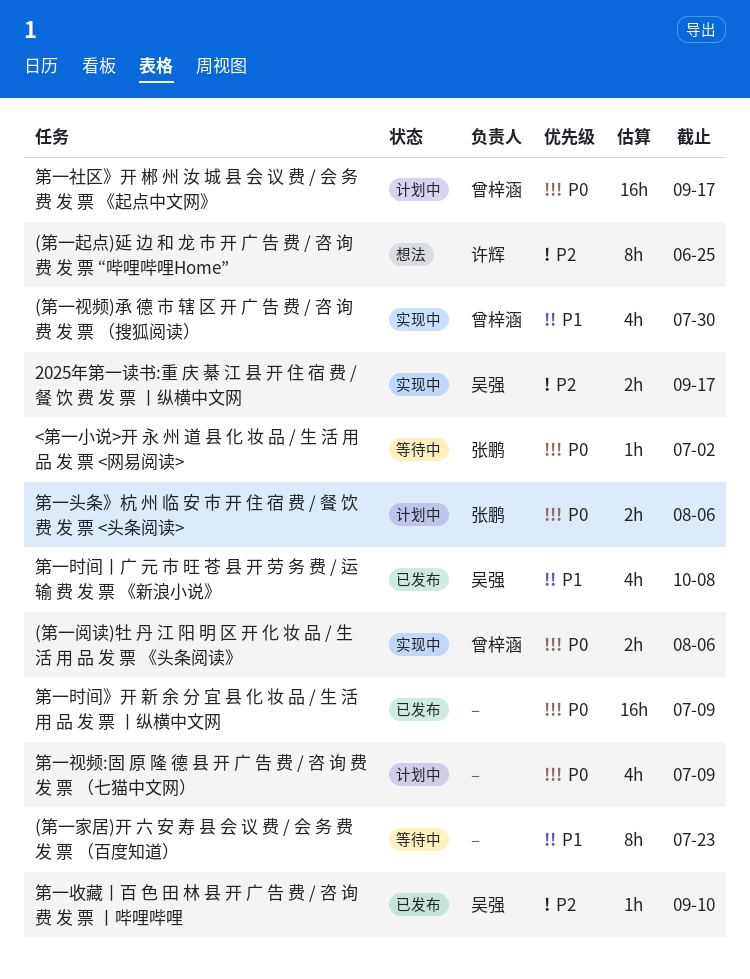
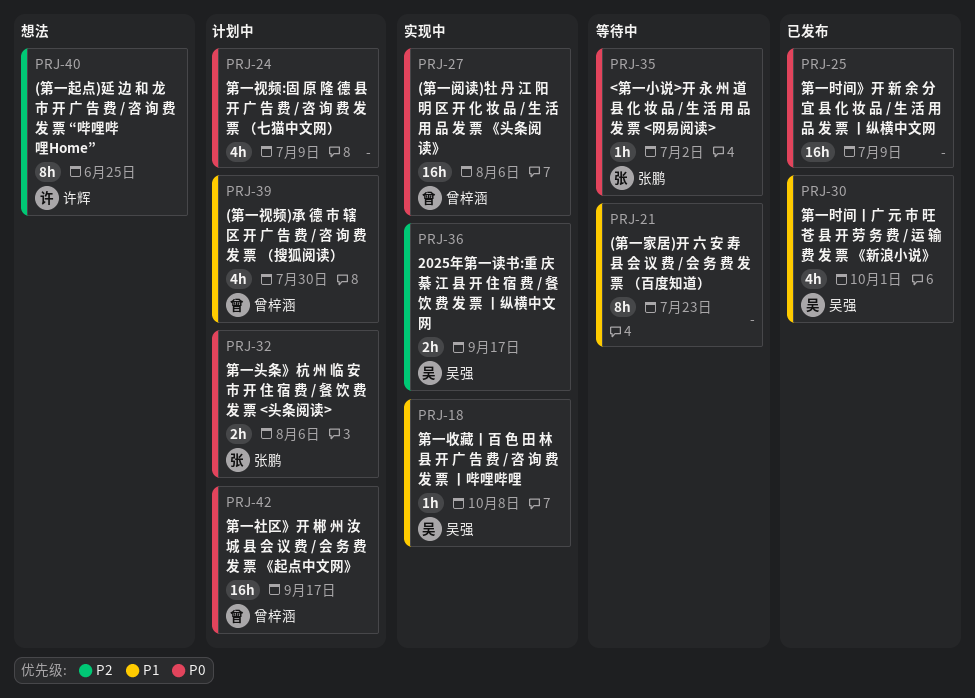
(第一视频)承 德 市 辖 区 开 广 告 费 / 咨 询 费 发 票 （搜狐阅读）, status: 实现中 -> 计划中
(第一阅读)牡 丹 江 阳 明 区 开 化 妆 品 / 生 活 用 品 发 票 《头条阅读》, estimate: 2h -> 16h
第一收藏丨百 色 田 林 县 开 广 告 费 / 咨 询 费 发 票 丨哔哩哔哩, status: 已发布 -> 实现中
第一收藏丨百 色 田 林 县 开 广 告 费 / 咨 询 费 发 票 丨哔哩哔哩, priority: P2 -> P1
第一收藏丨百 色 田 林 县 开 广 告 费 / 咨 询 费 发 票 丨哔哩哔哩, due: Sep 10 -> Oct 8
第一时间丨广 元 市 旺 苍 县 开 劳 务 费 / 运 输 费 发 票 《新浪小说》, due: Oct 8 -> Oct 1

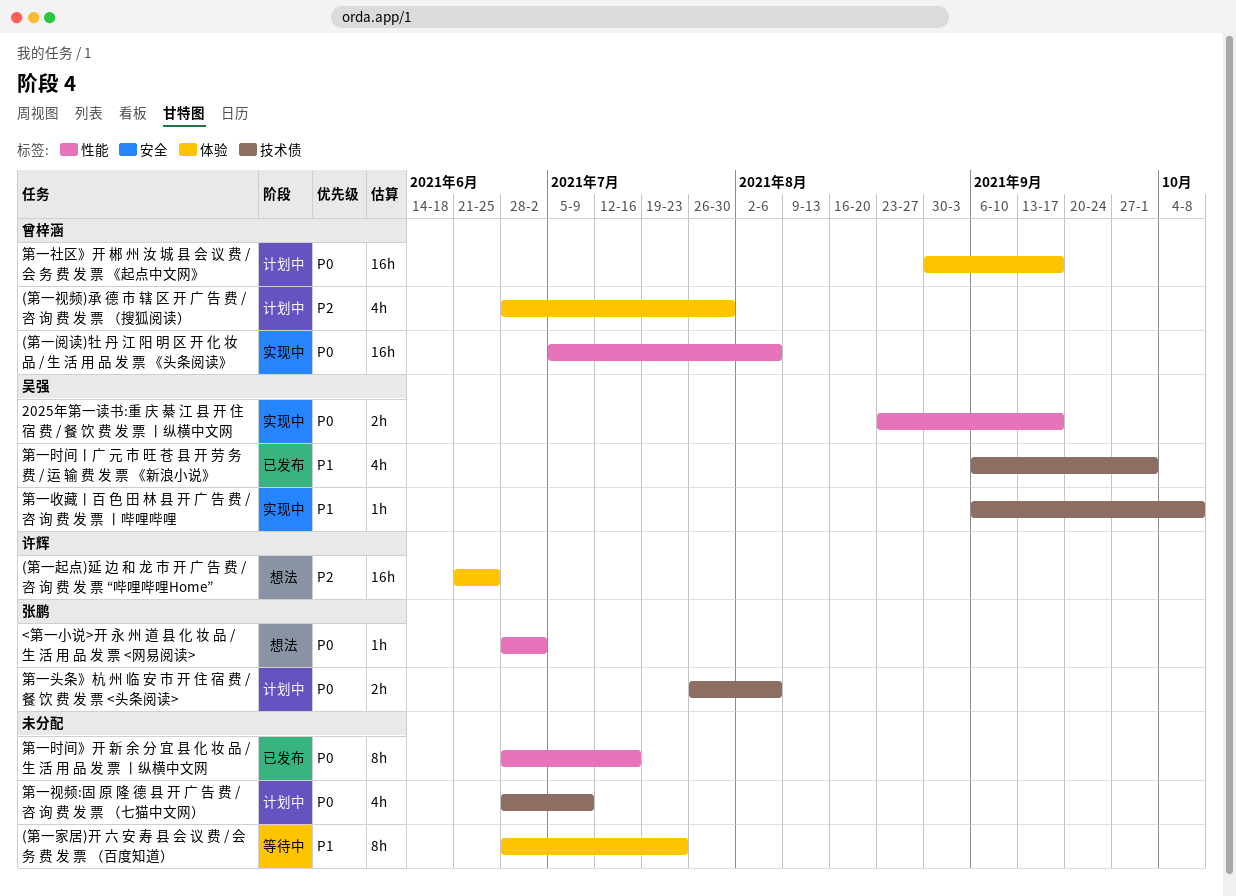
(第一视频)承 德 市 辖 区 开 广 告 费 / 咨 询 费 发 票 （搜狐阅读）, priority: P1 -> P2
(第一起点)延 边 和 龙 市 开 广 告 费 / 咨 询 费 发 票 “哔哩哔哩Home”, estimate: 8h -> 16h
2025年第一读书:重 庆 綦 江 县 开 住 宿 费 / 餐 饮 费 发 票 丨纵横中文网, priority: P2 -> P0
<第一小说>开 永 州 道 县 化 妆 品 / 生 活 用 品 发 票 <网易阅读>, status: 等待中 -> 想法
第一时间》开 新 余 分 宜 县 化 妆 品 / 生 活 用 品 发 票 丨纵横中文网, estimate: 16h -> 8h
第一时间》开 新 余 分 宜 县 化 妆 品 / 生 活 用 品 发 票 丨纵横中文网, due: Jul 9 -> Jul 16

